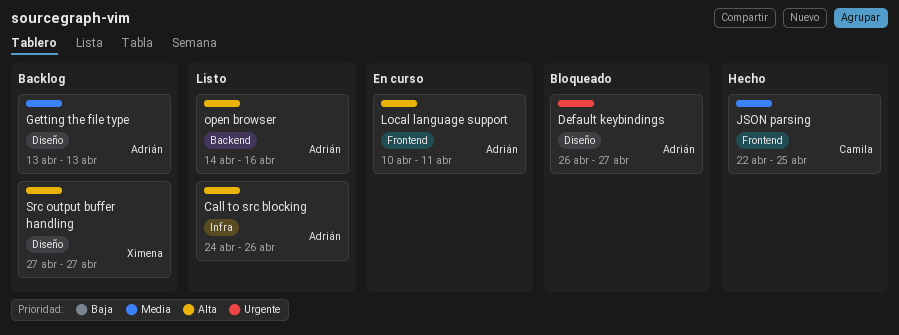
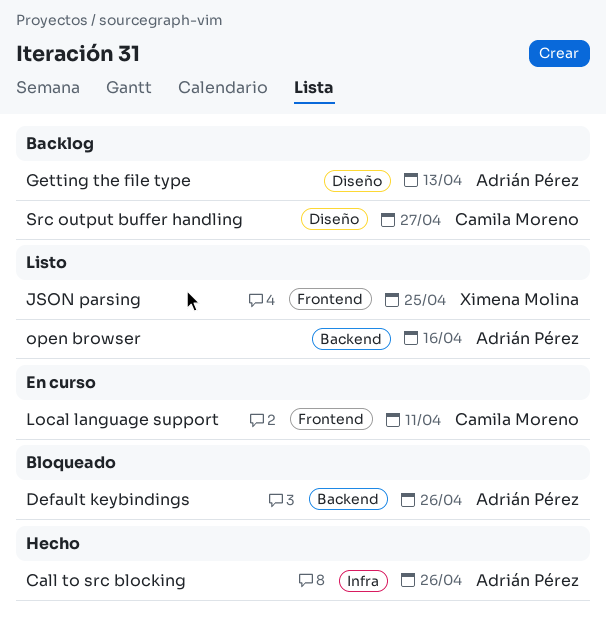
Call to src blocking, status: Listo -> Hecho
Default keybindings, label: Diseño -> Backend
Default keybindings, due: Apr 27 -> Apr 26
JSON parsing, status: Hecho -> Listo
JSON parsing, owner: Camila Moreno -> Ximena Molina
Local language support, owner: Adrián Pérez -> Camila Moreno
Src output buffer handling, owner: Ximena Molina -> Camila Moreno

